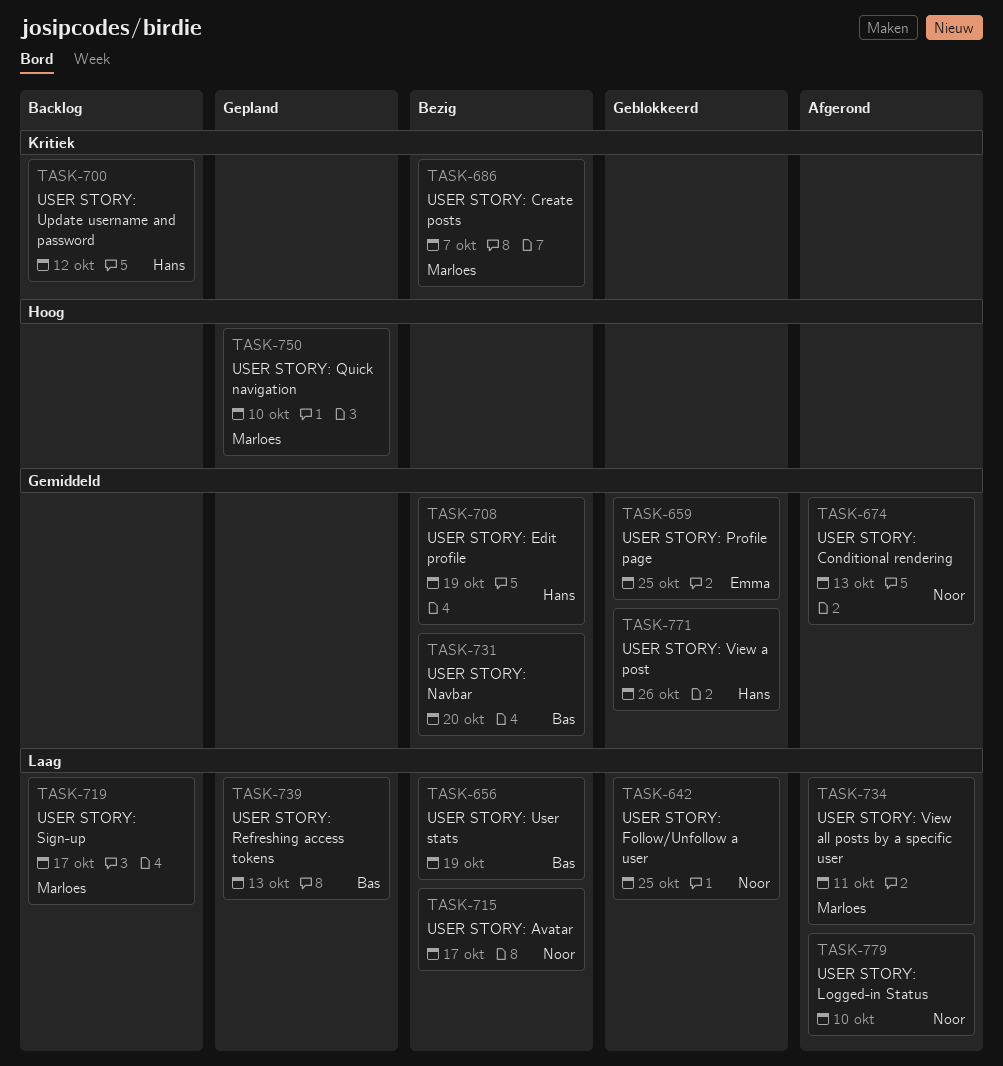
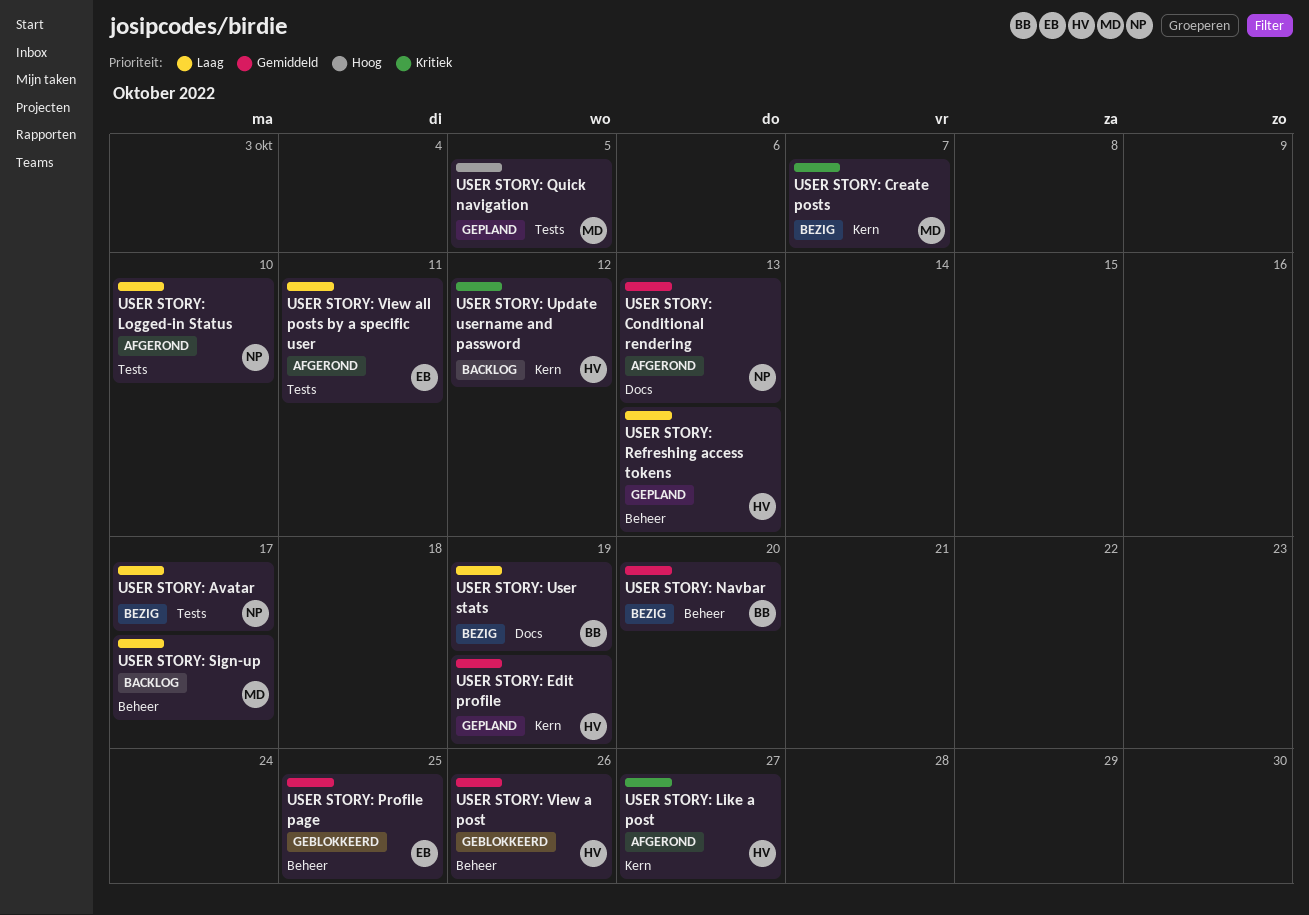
USER STORY: Edit profile, status: Bezig -> Gepland
USER STORY: Follow/Unfollow a user: present -> none
USER STORY: Like a post: none -> present
USER STORY: Quick navigation, due: Oct 10 -> Oct 5
USER STORY: Refreshing access tokens, owner: Bas -> Hans
USER STORY: View all posts by a specific user, owner: Marloes -> Emma

